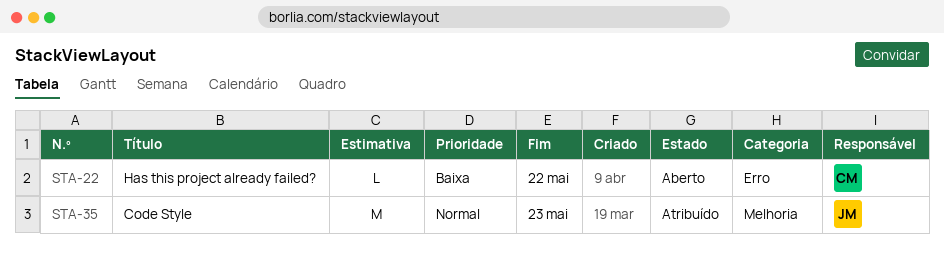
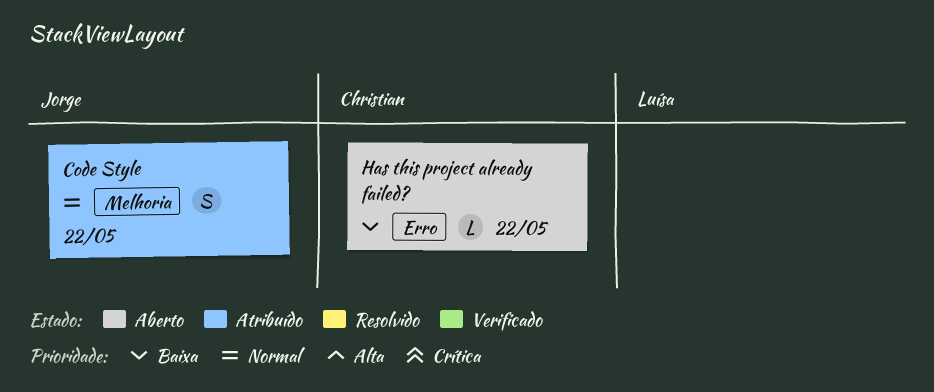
Code Style, estimate: M -> S
Code Style, due: May 23 -> May 22

